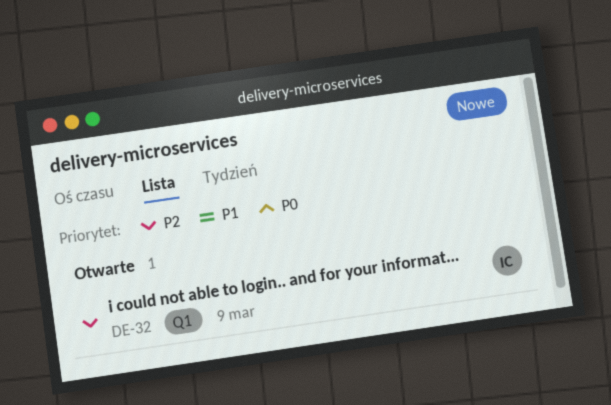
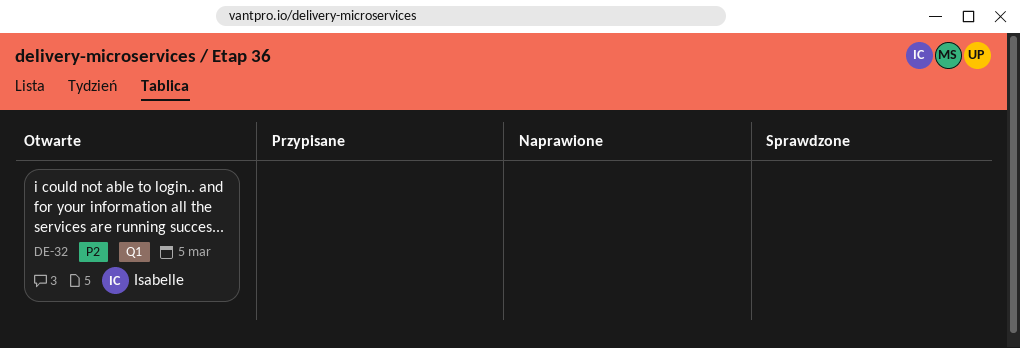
DE-32, due: Mar 9 -> Mar 5

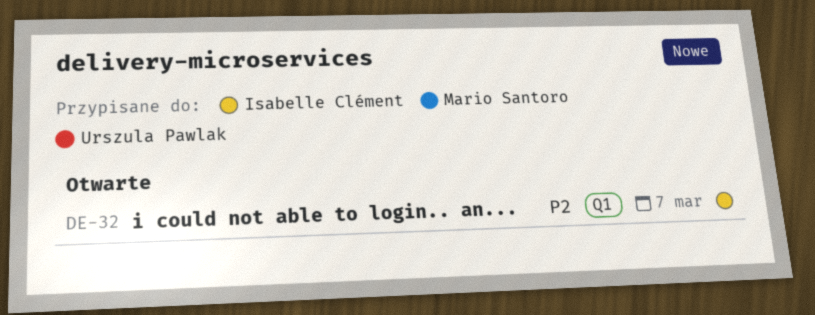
DE-32, due: Mar 5 -> Mar 7

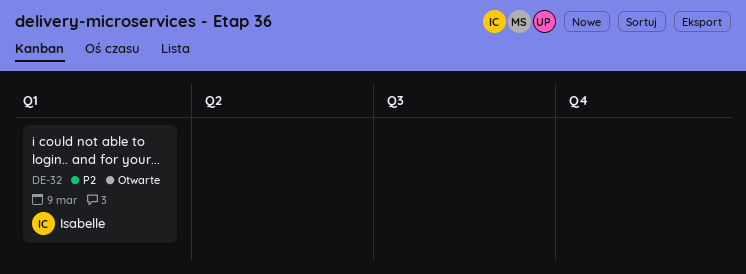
DE-32, due: Mar 7 -> Mar 9

